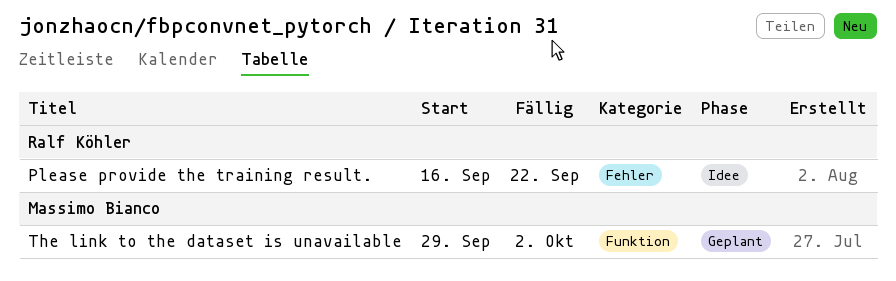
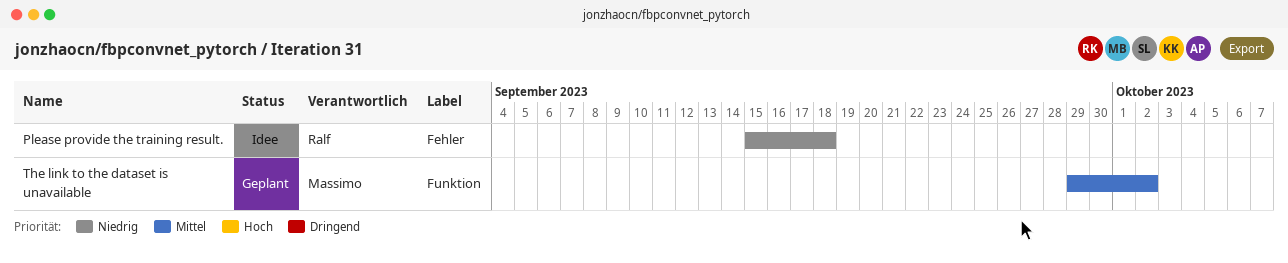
Please provide the training result., start: Sep 16 -> Sep 15
Please provide the training result., due: Sep 22 -> Sep 18

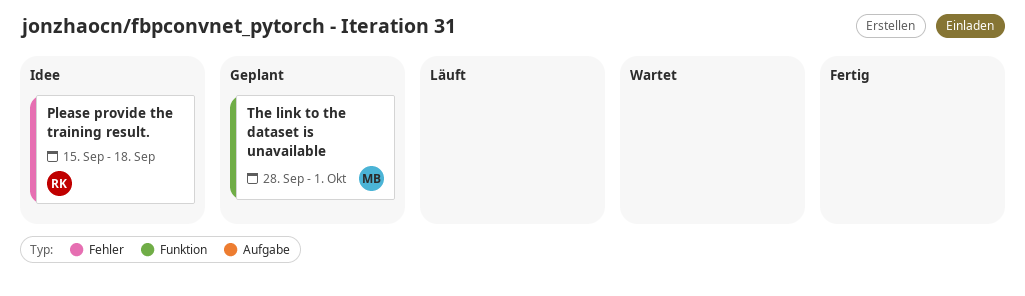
The link to the dataset is unavailable, start: Sep 29 -> Sep 28
The link to the dataset is unavailable, due: Oct 2 -> Oct 1

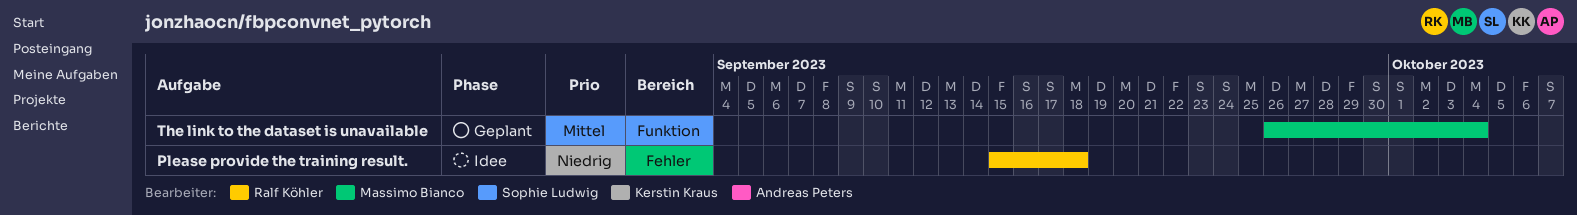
The link to the dataset is unavailable, start: Sep 28 -> Sep 26
The link to the dataset is unavailable, due: Oct 1 -> Oct 4

